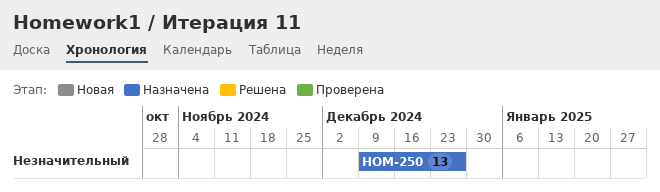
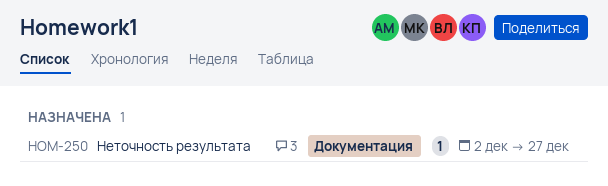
HOM-250, estimate: 13 -> 1
HOM-250, start: Dec 9 -> Dec 2

